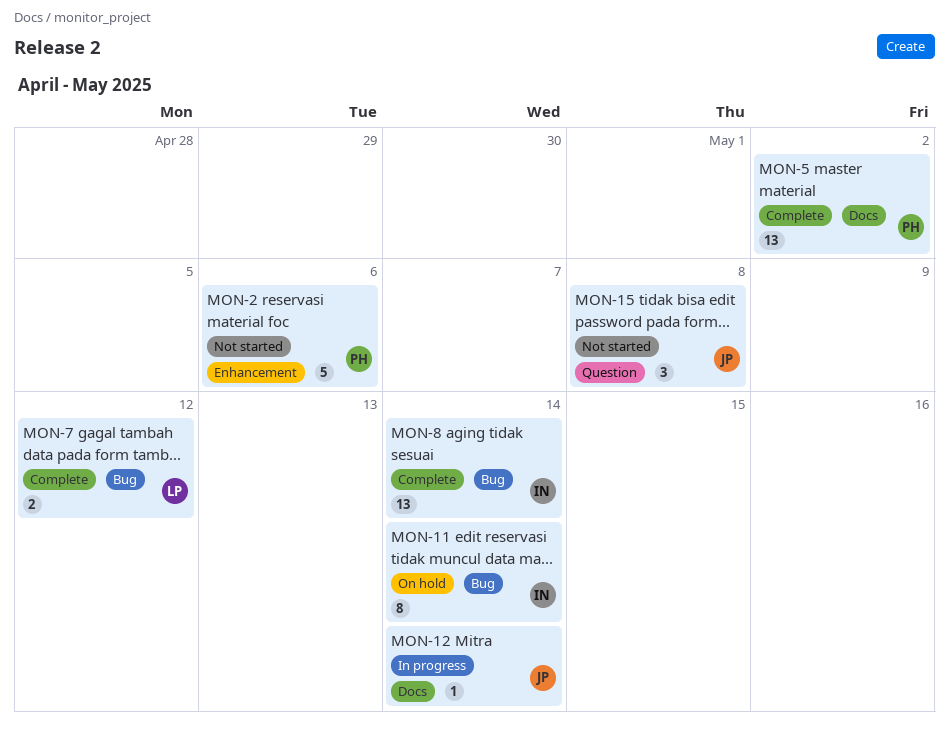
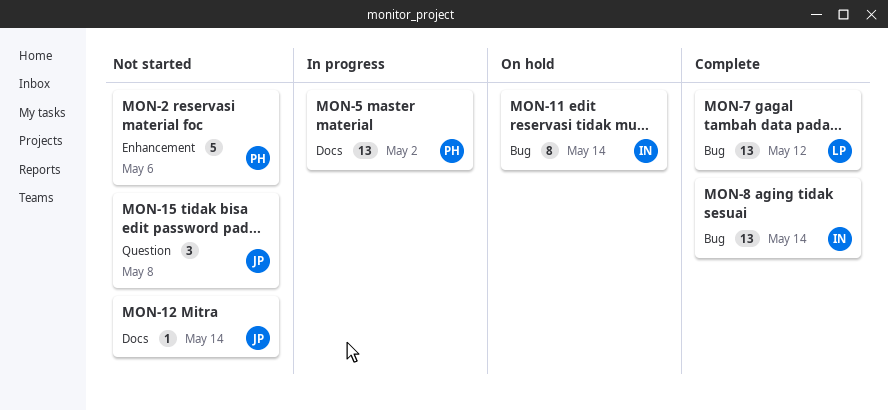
MON-5, status: Complete -> In progress
MON-7, estimate: 2 -> 13
MON-12, status: In progress -> Not started

